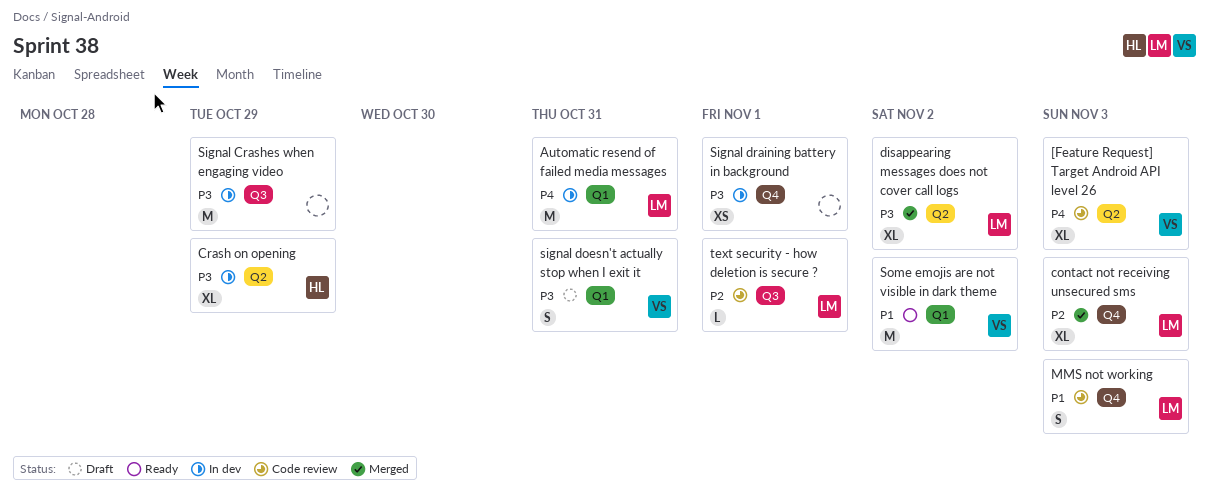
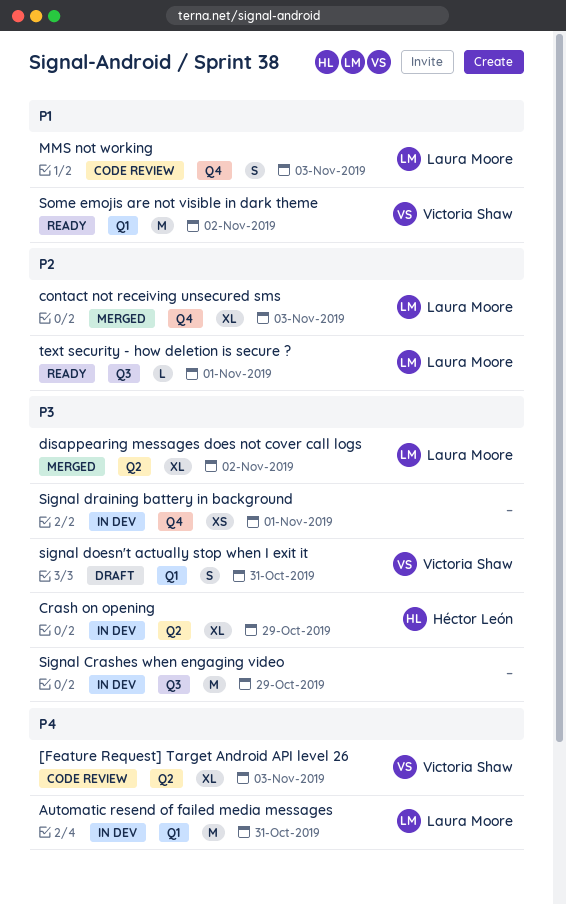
text security - how deletion is secure ?, status: Code review -> Ready

